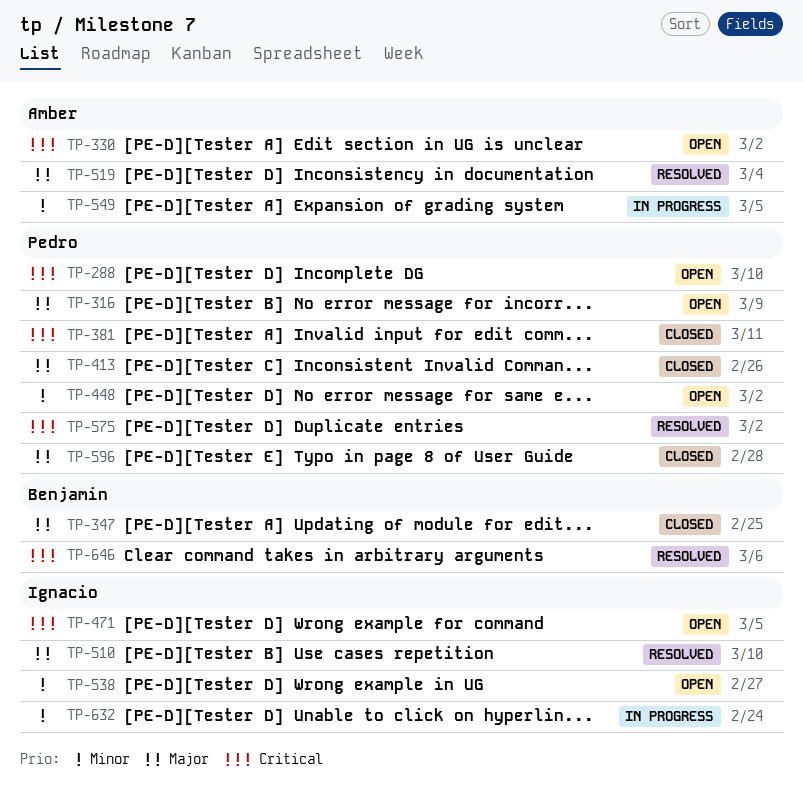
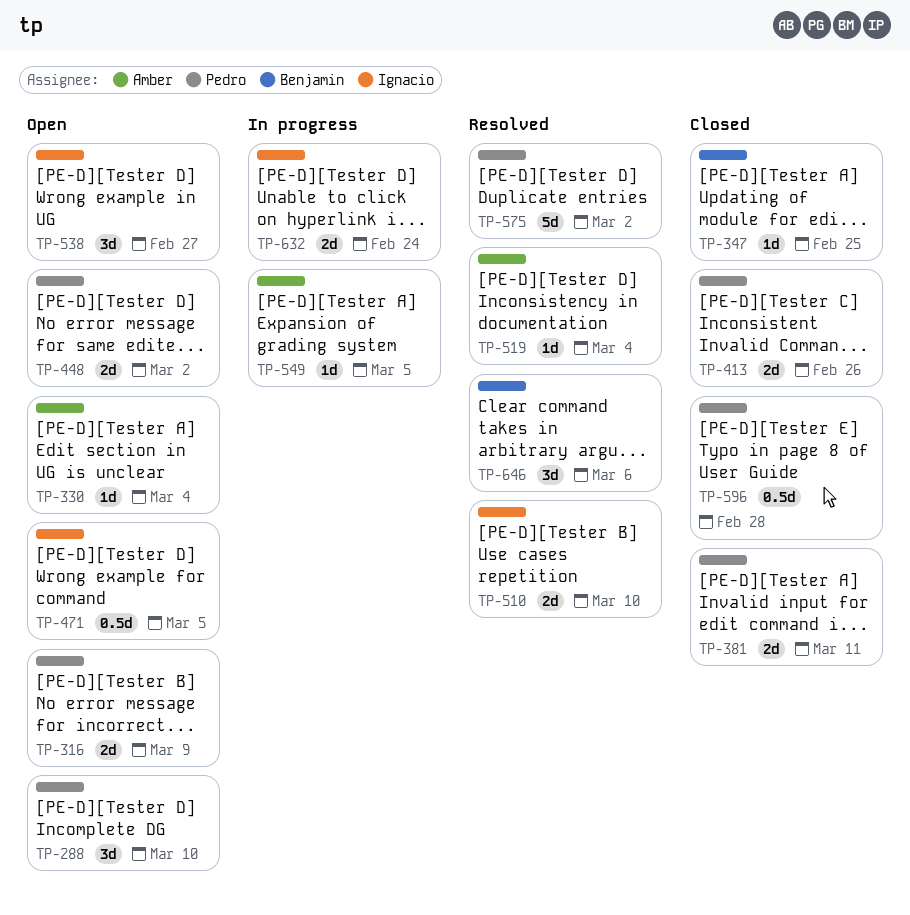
TP-330, due: Mar 2 -> Mar 4

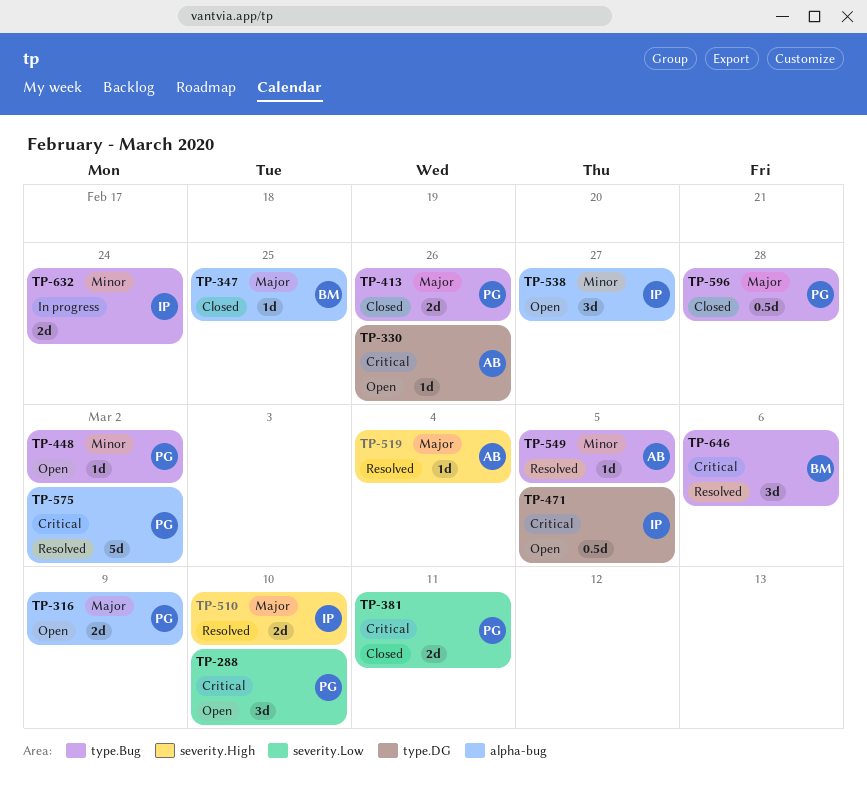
TP-330, due: Mar 4 -> Feb 26
TP-448, estimate: 2d -> 1d
TP-549, status: In progress -> Resolved

